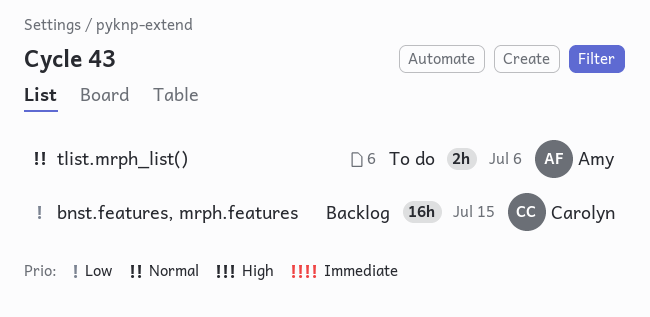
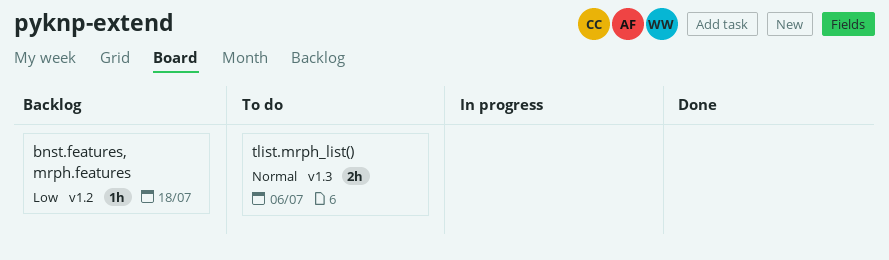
bnst.features, mrph.features, estimate: 16h -> 1h
bnst.features, mrph.features, due: Jul 15 -> Jul 18

